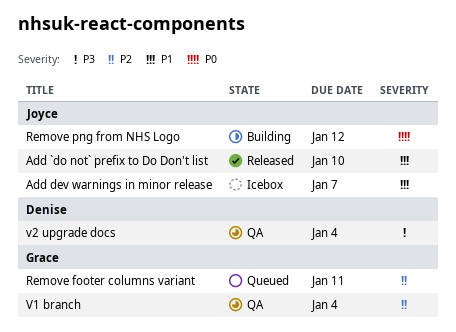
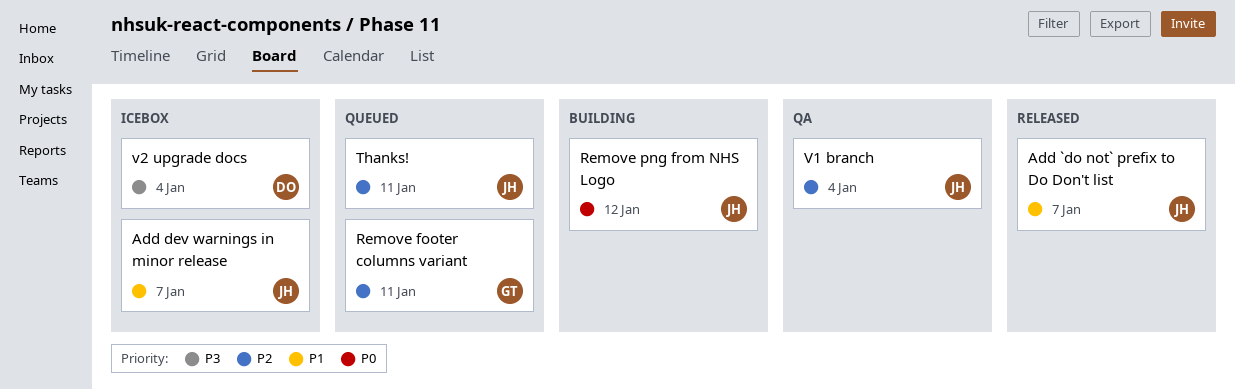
Add `do not` prefix to Do Don't list, due: Jan 10 -> Jan 7
Thanks!: none -> present
V1 branch, owner: Grace -> Joyce
v2 upgrade docs, status: QA -> Icebox

